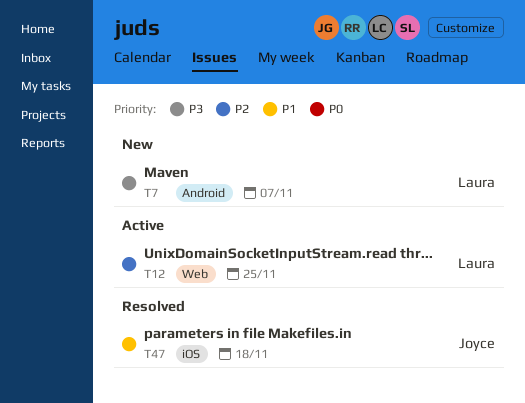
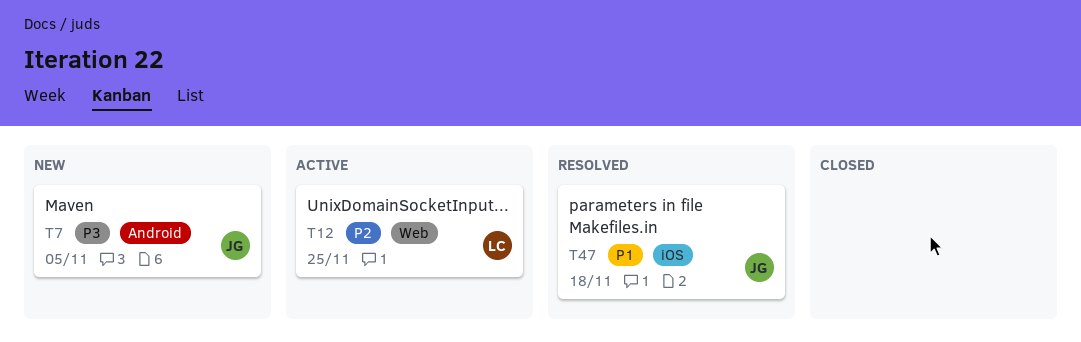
T7, owner: Laura -> Joyce
T7, due: Nov 7 -> Nov 5

